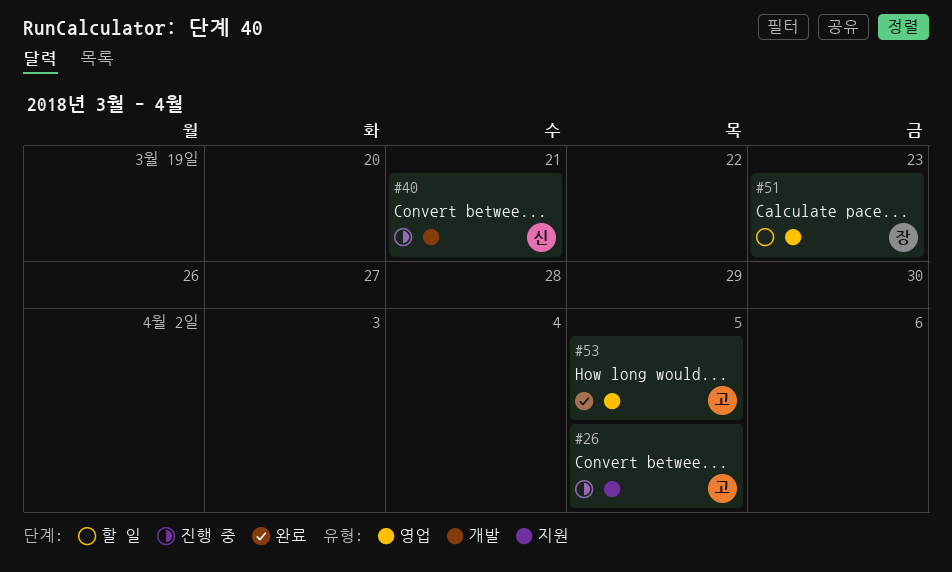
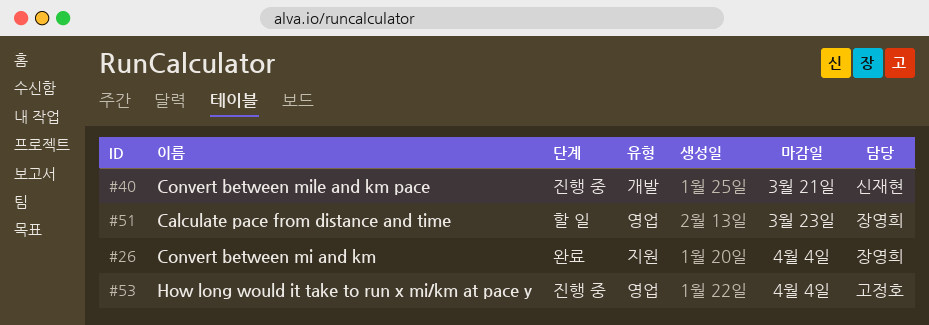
#26, status: 진행 중 -> 완료
#26, owner: 고정호 -> 장영희
#26, due: Apr 5 -> Apr 4
#53, status: 완료 -> 진행 중
#53, due: Apr 5 -> Apr 4

